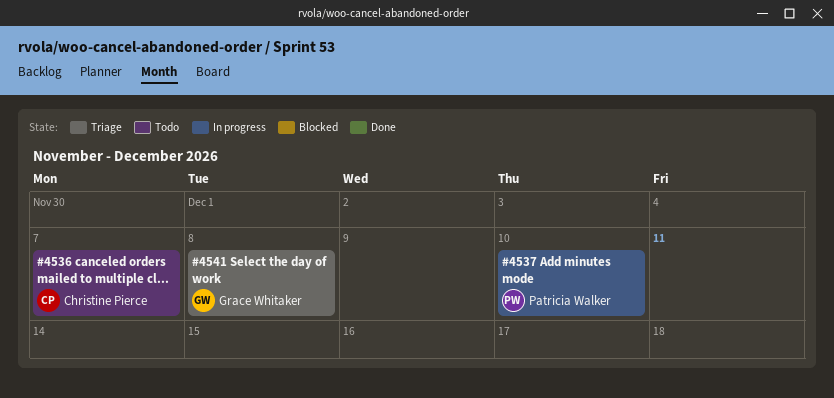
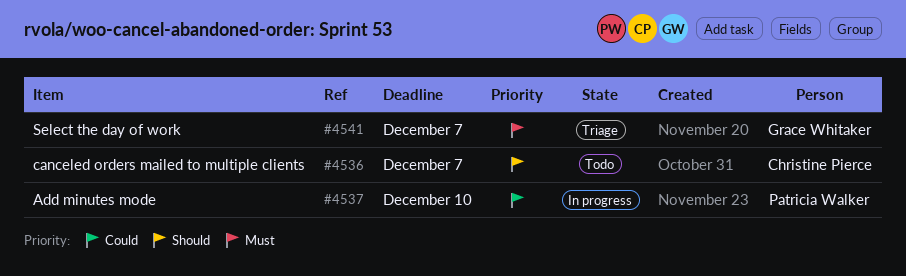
#4541, due: Dec 8 -> Dec 7

